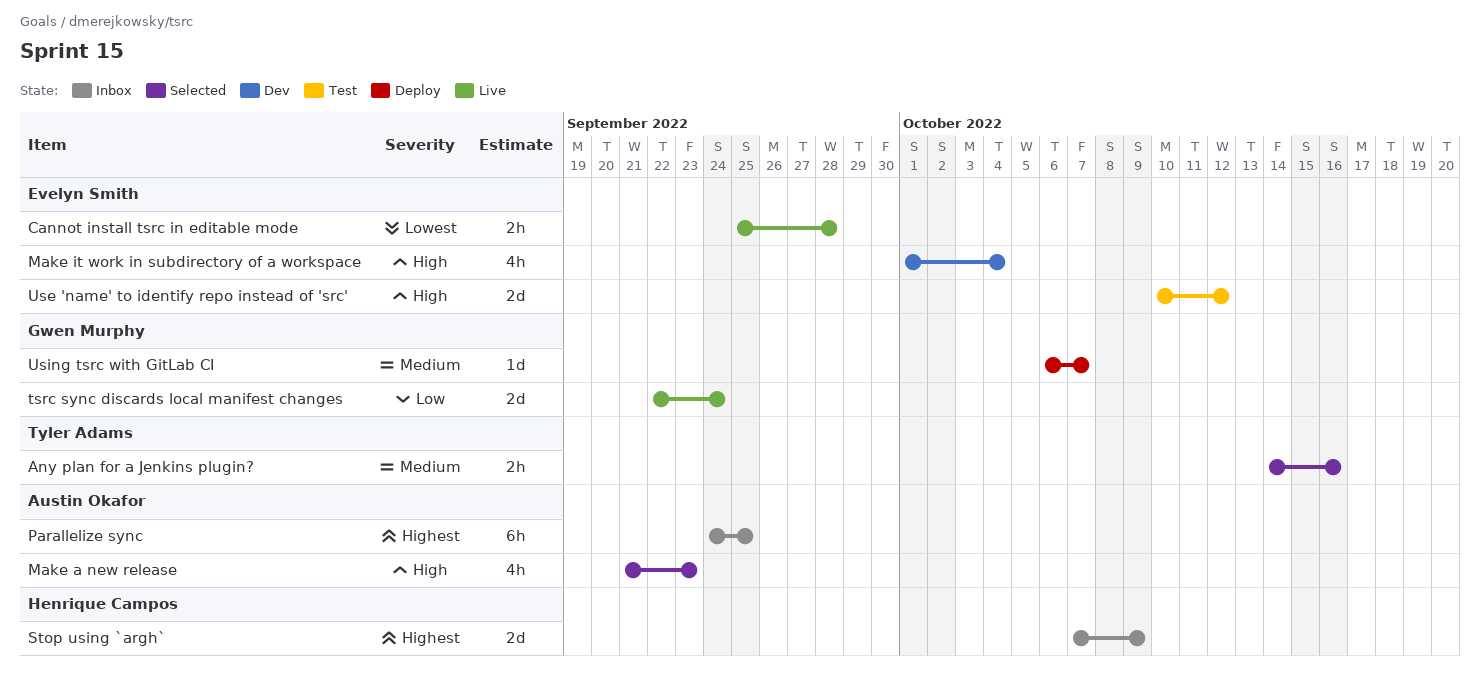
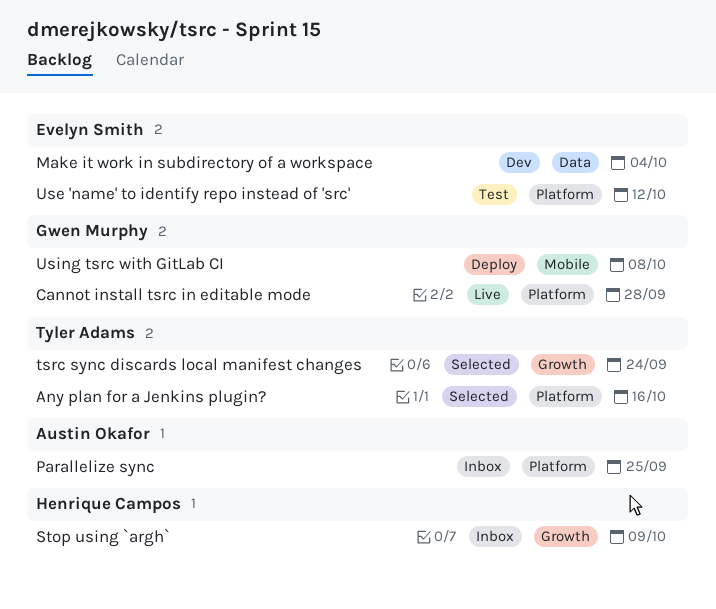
Cannot install tsrc in editable mode, owner: Evelyn Smith -> Gwen Murphy
Make a new release: present -> none
tsrc sync discards local manifest changes, status: Live -> Selected
tsrc sync discards local manifest changes, owner: Gwen Murphy -> Tyler Adams
Using tsrc with GitLab CI, due: Oct 7 -> Oct 8

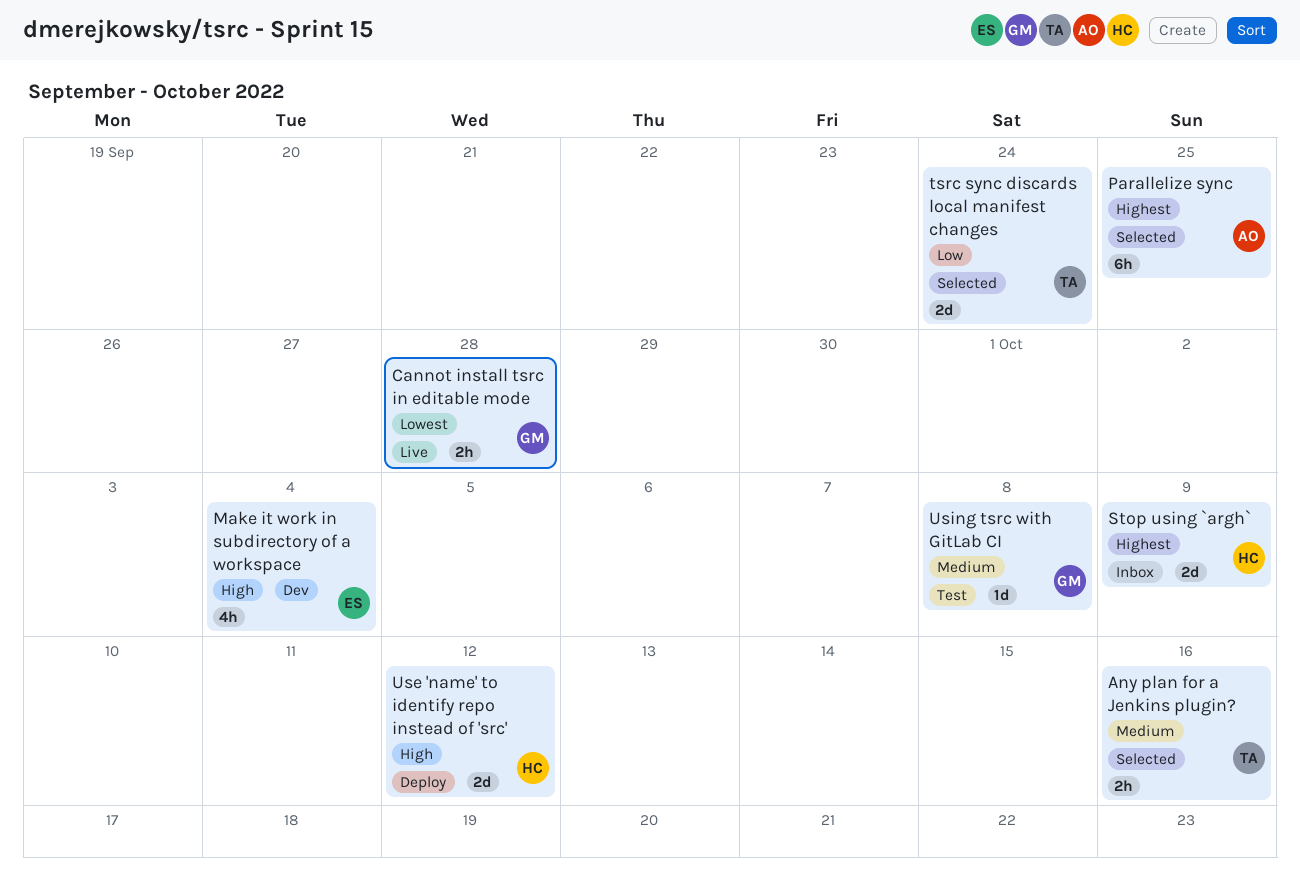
Parallelize sync, status: Inbox -> Selected
Use 'name' to identify repo instead of 'src', status: Test -> Deploy
Use 'name' to identify repo instead of 'src', owner: Evelyn Smith -> Henrique Campos
Using tsrc with GitLab CI, status: Deploy -> Test

